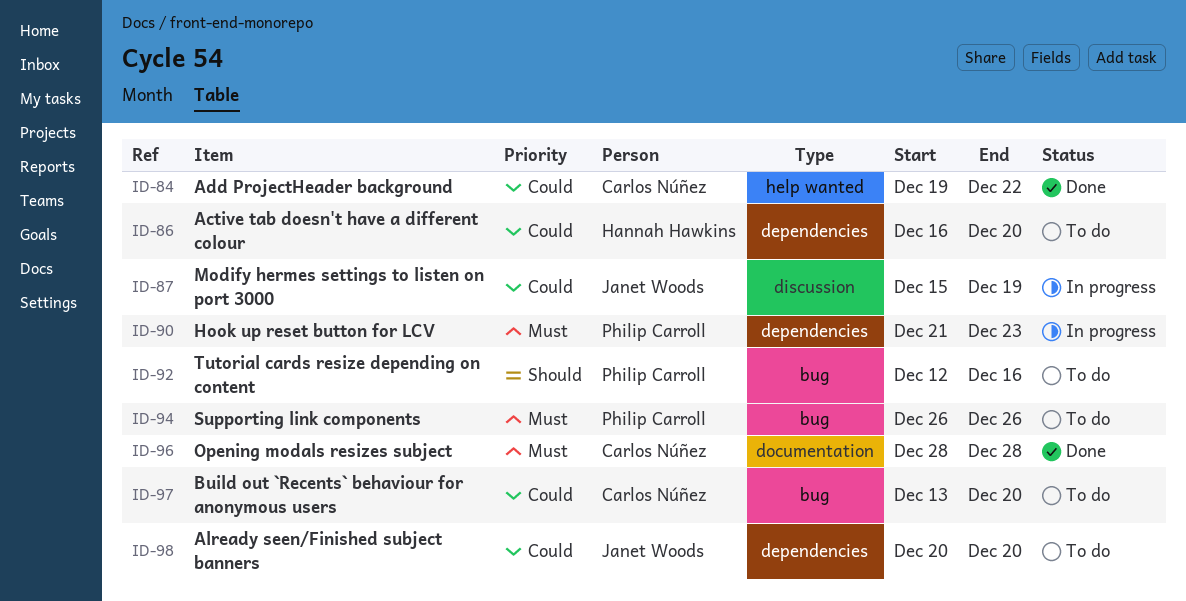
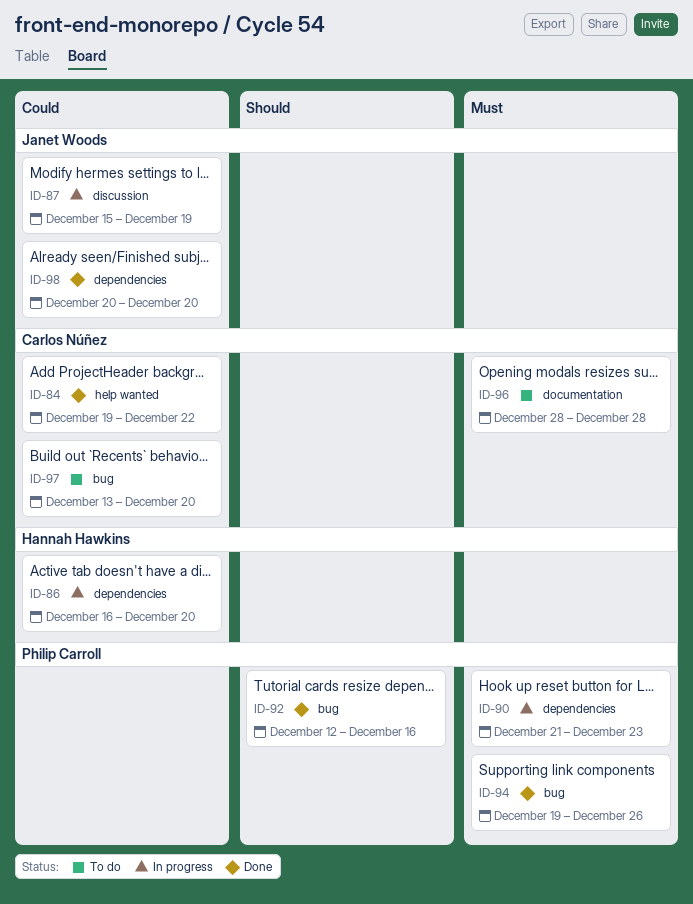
ID-86, status: To do -> In progress
ID-92, status: To do -> Done
ID-94, status: To do -> Done
ID-94, start: Dec 26 -> Dec 19
ID-96, status: Done -> To do
ID-98, status: To do -> Done

